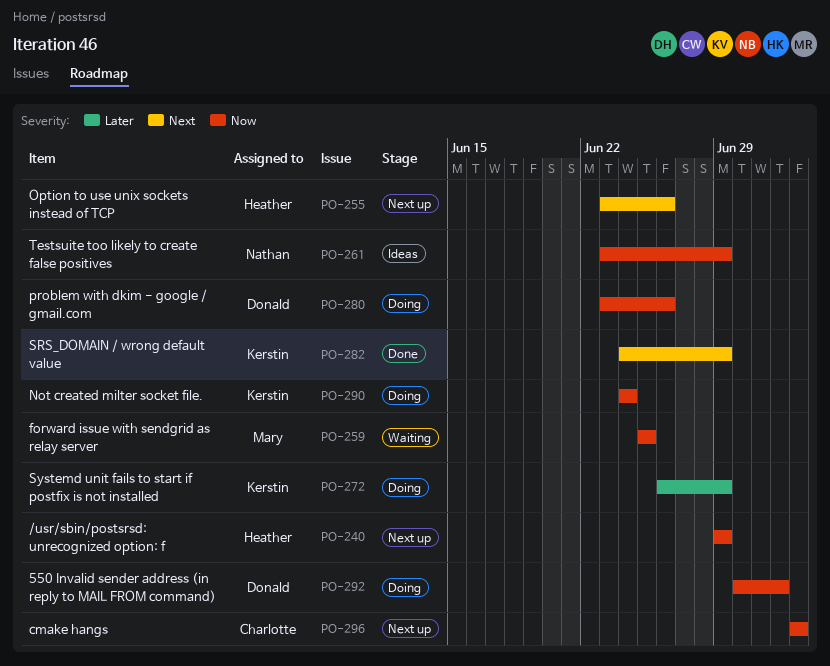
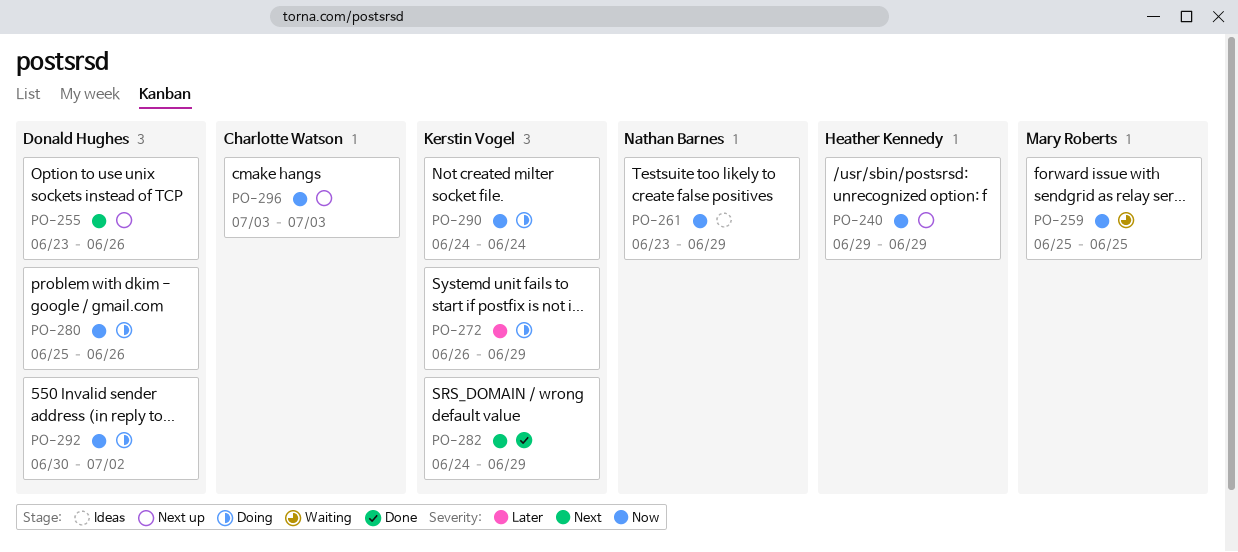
PO-255, owner: Heather Kennedy -> Donald Hughes
PO-280, start: Jun 23 -> Jun 25

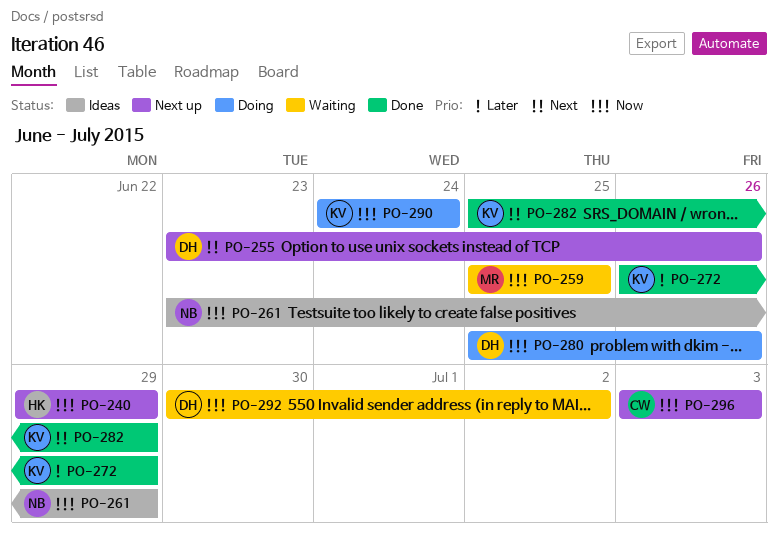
PO-272, status: Doing -> Done
PO-282, start: Jun 24 -> Jun 25
PO-292, status: Doing -> Waiting

